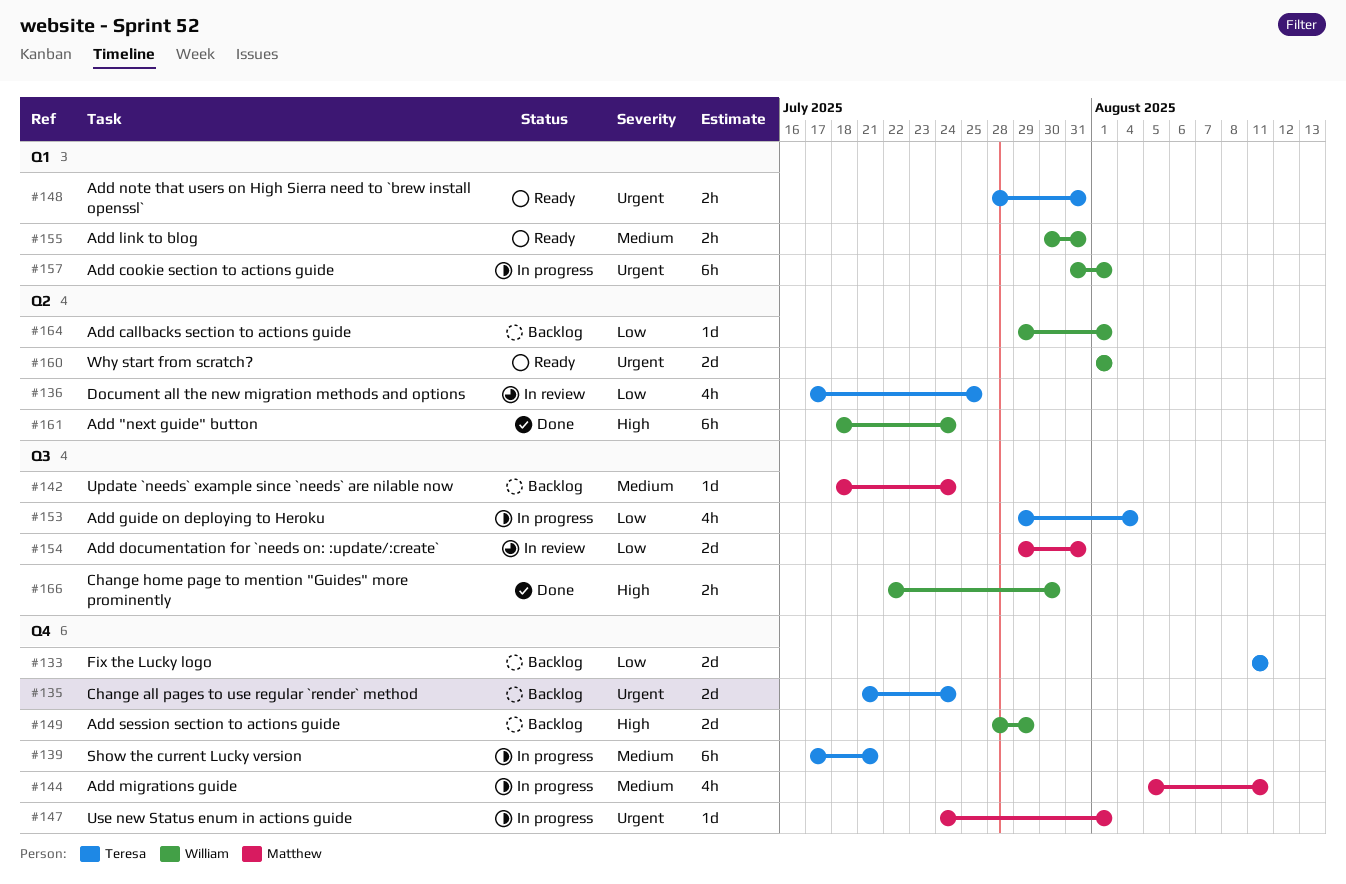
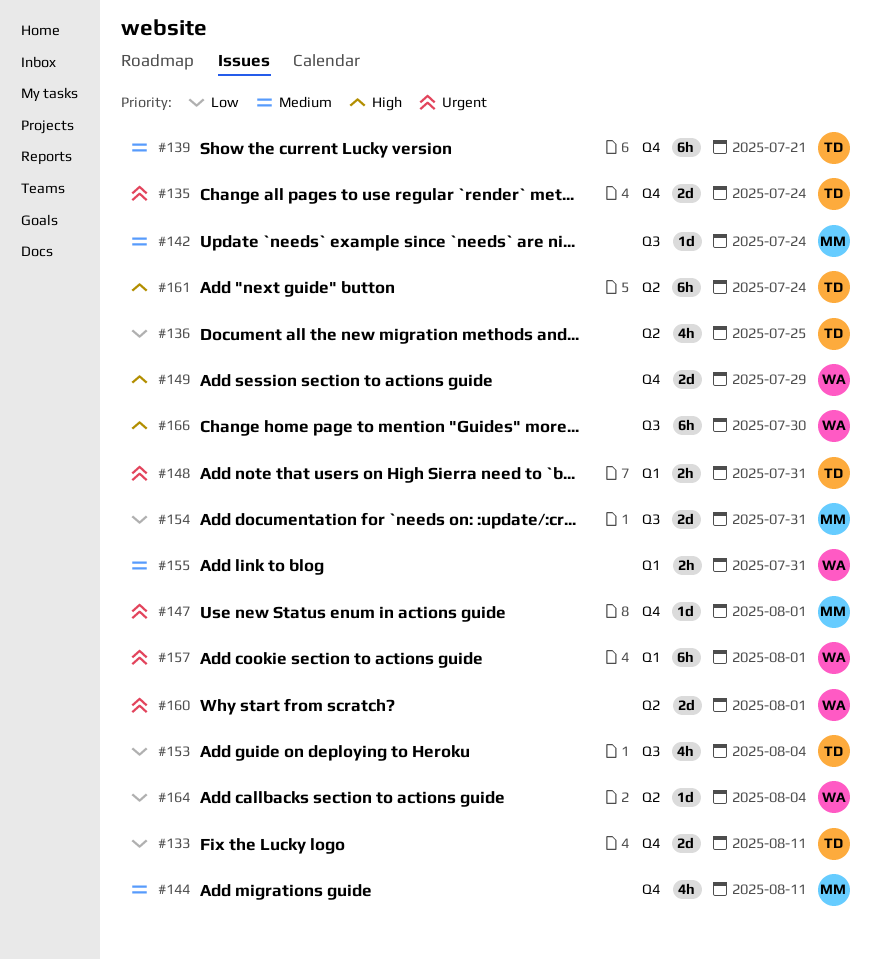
#161, owner: William -> Teresa
#164, due: Aug 1 -> Aug 4
#166, estimate: 2h -> 6h

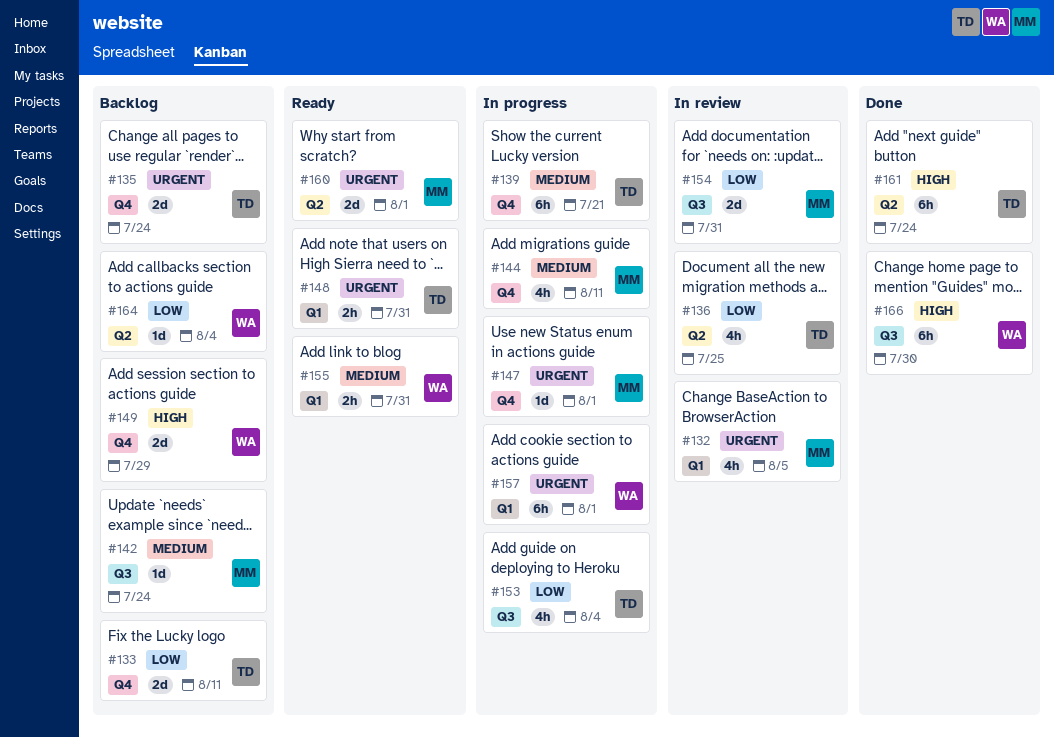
#132: none -> present
#160, owner: WA -> MM

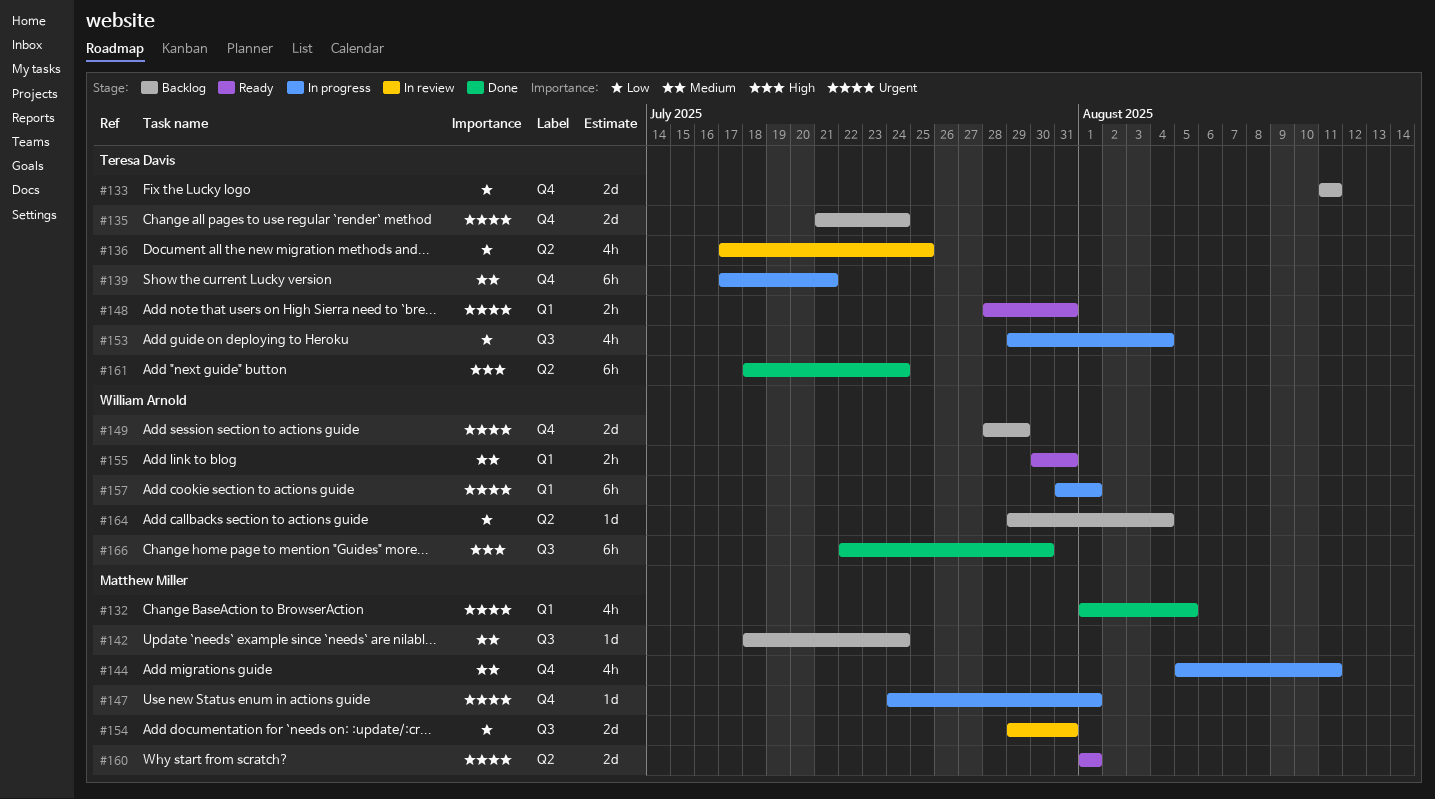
#132, status: In review -> Done
#149, priority: High -> Urgent

